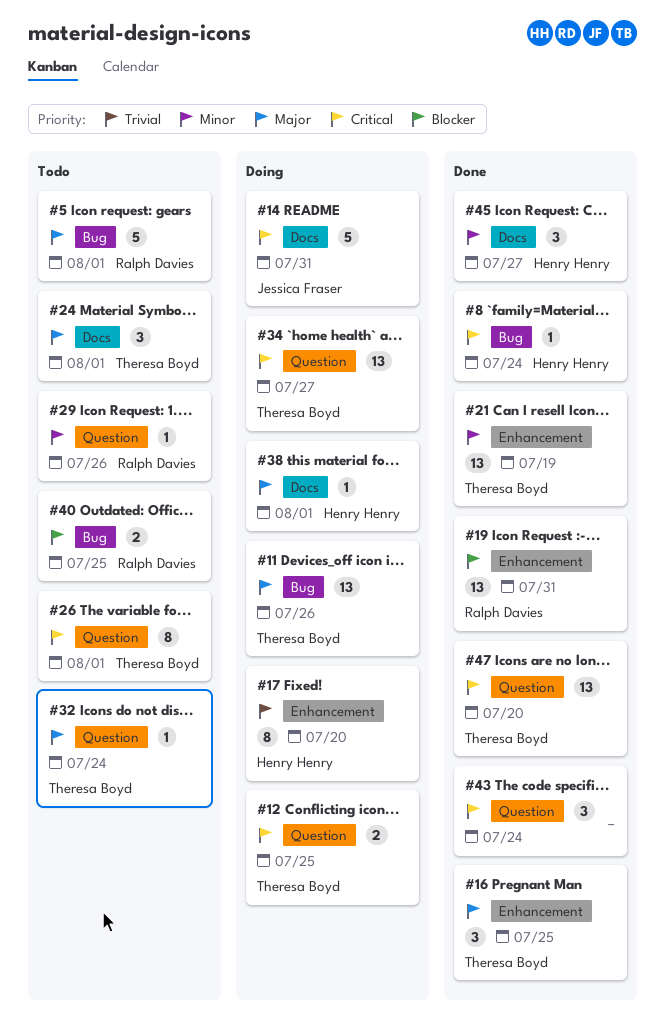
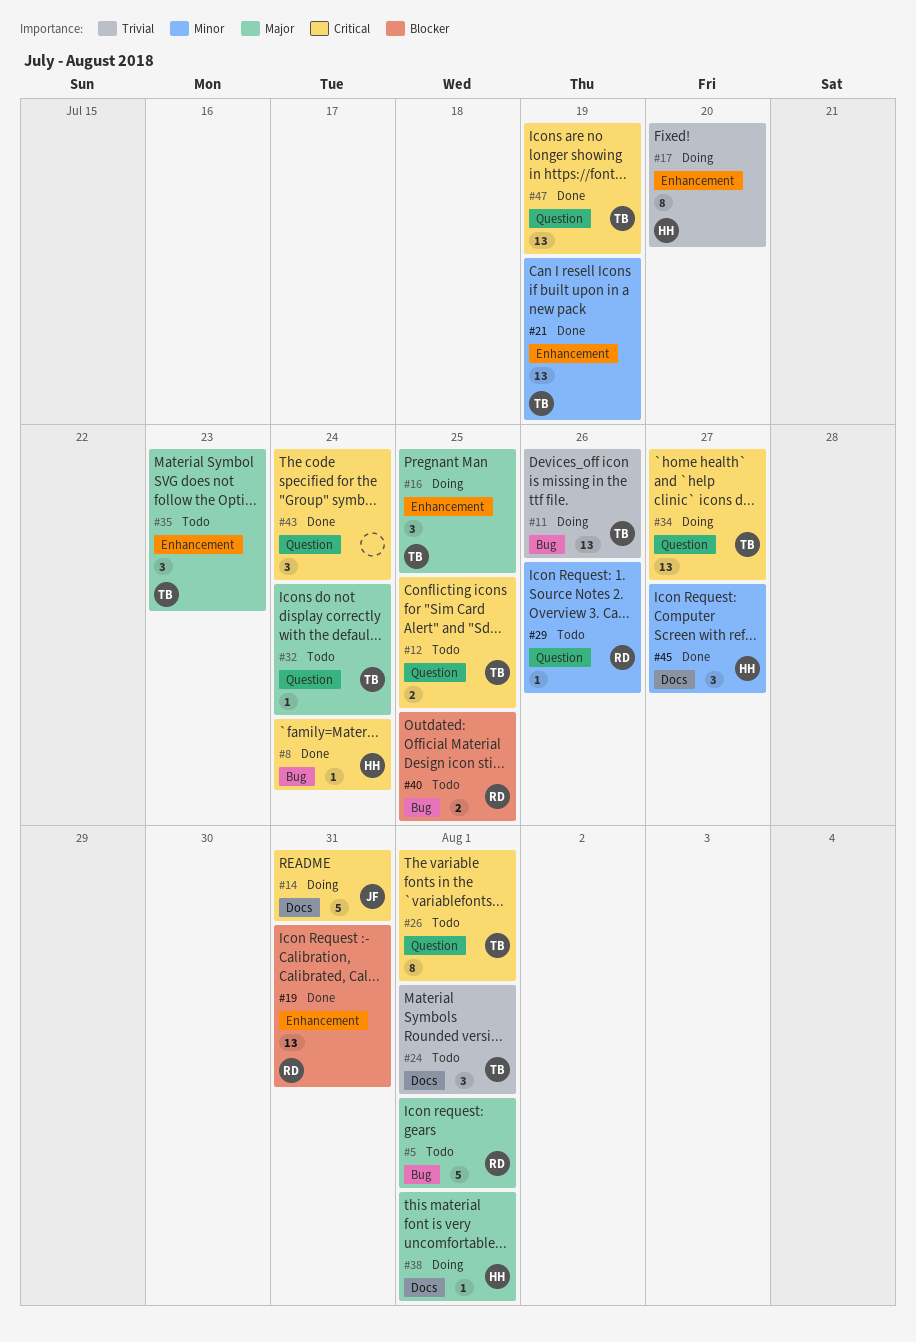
#11, priority: Major -> Trivial
#12, status: Doing -> Todo
#16, status: Done -> Doing
#24, priority: Major -> Trivial
#35: none -> present
#47, due: Jul 20 -> Jul 19

